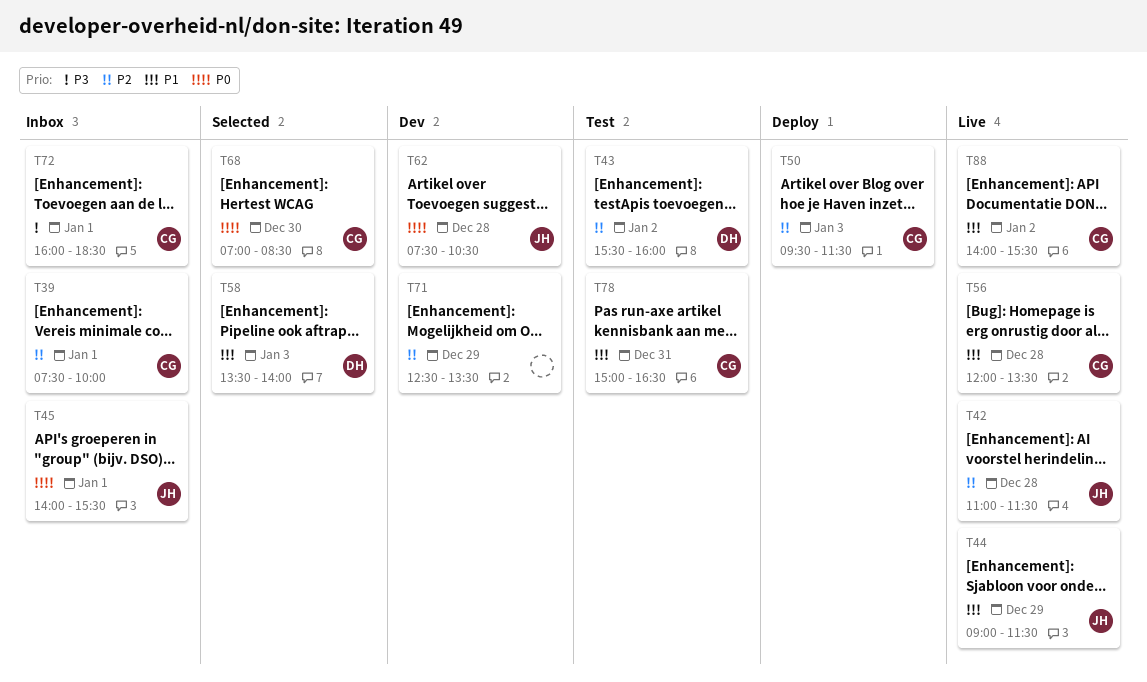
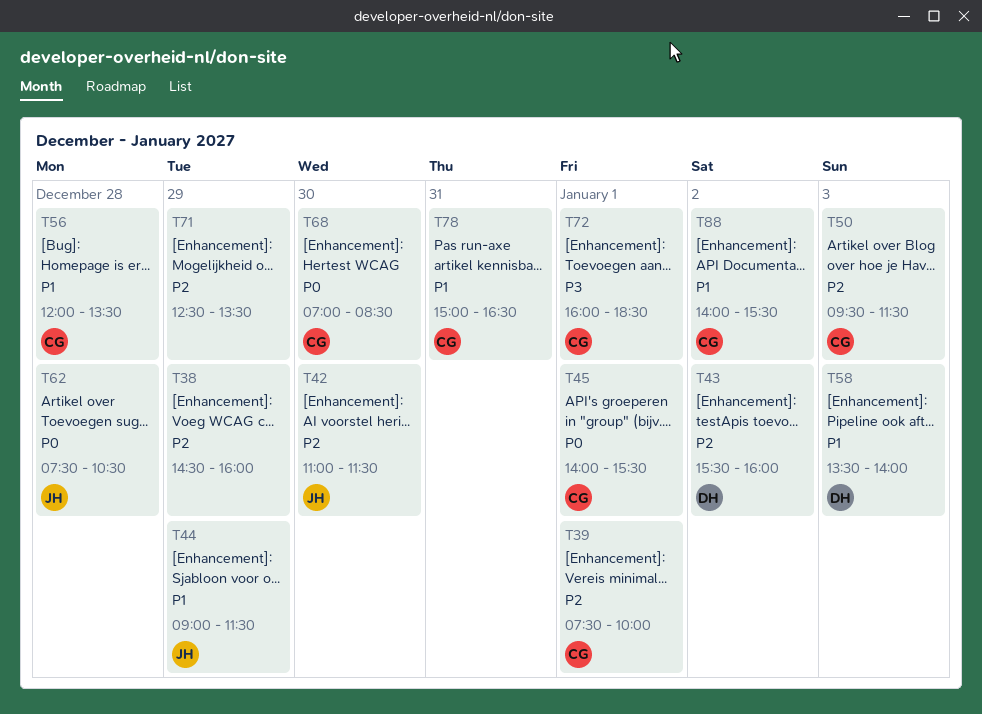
T38: none -> present
T42, day: Dec 28 -> Dec 30
T45, owner: JH -> CG

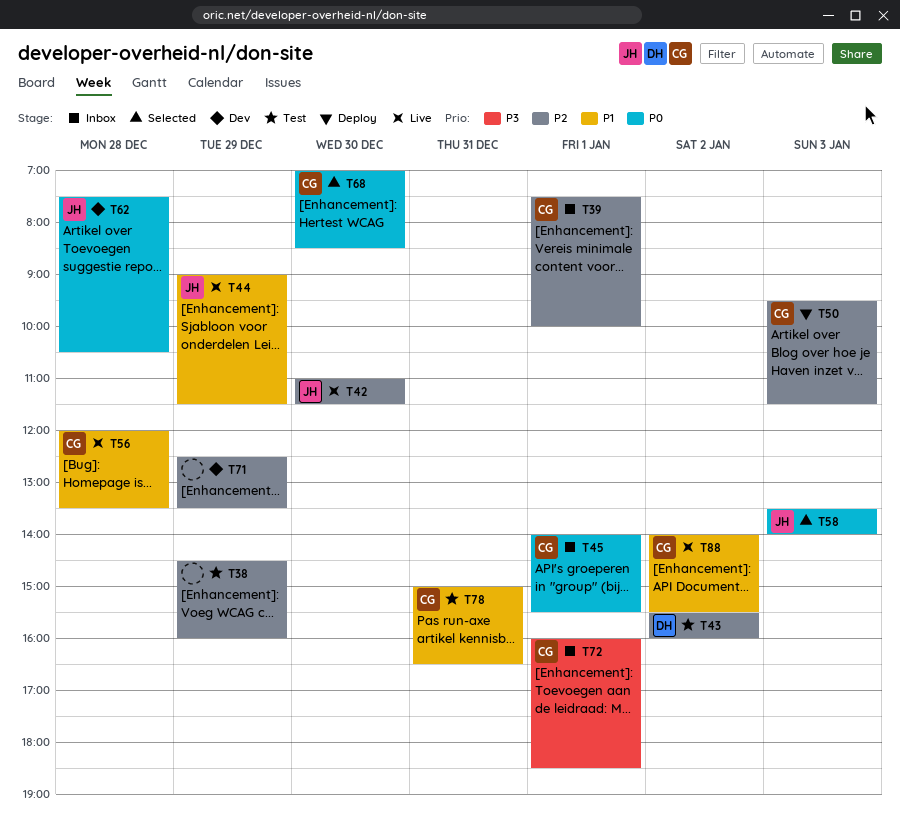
T58, owner: DH -> JH
T58, priority: P1 -> P0

